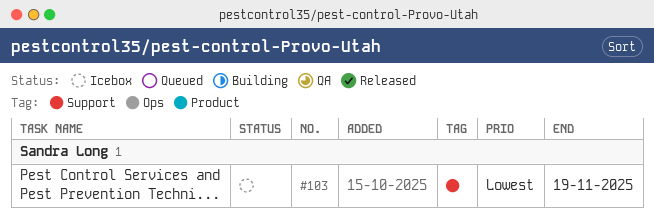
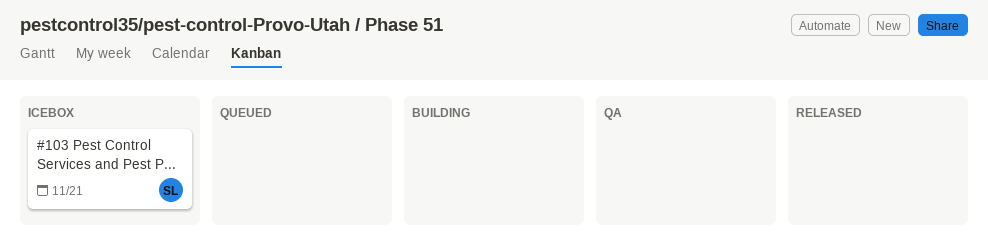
#103, due: Nov 19 -> Nov 21

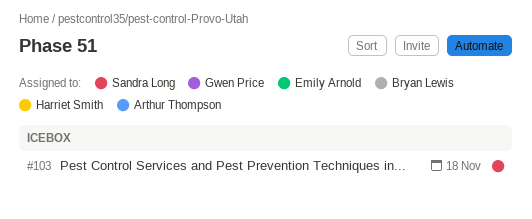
#103, due: Nov 21 -> Nov 18

